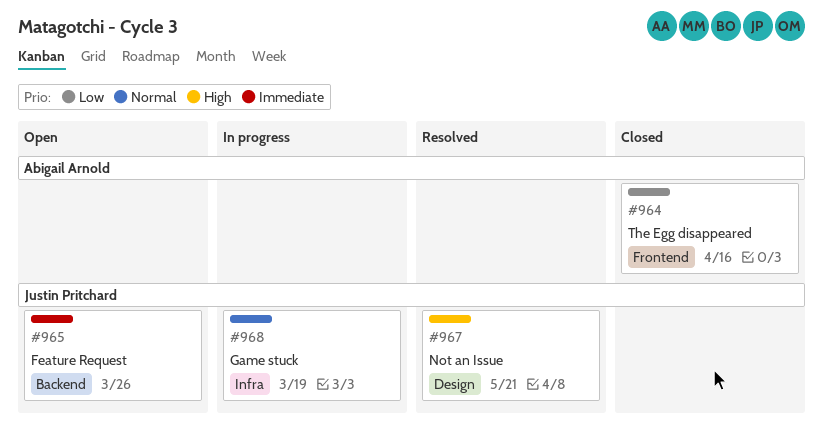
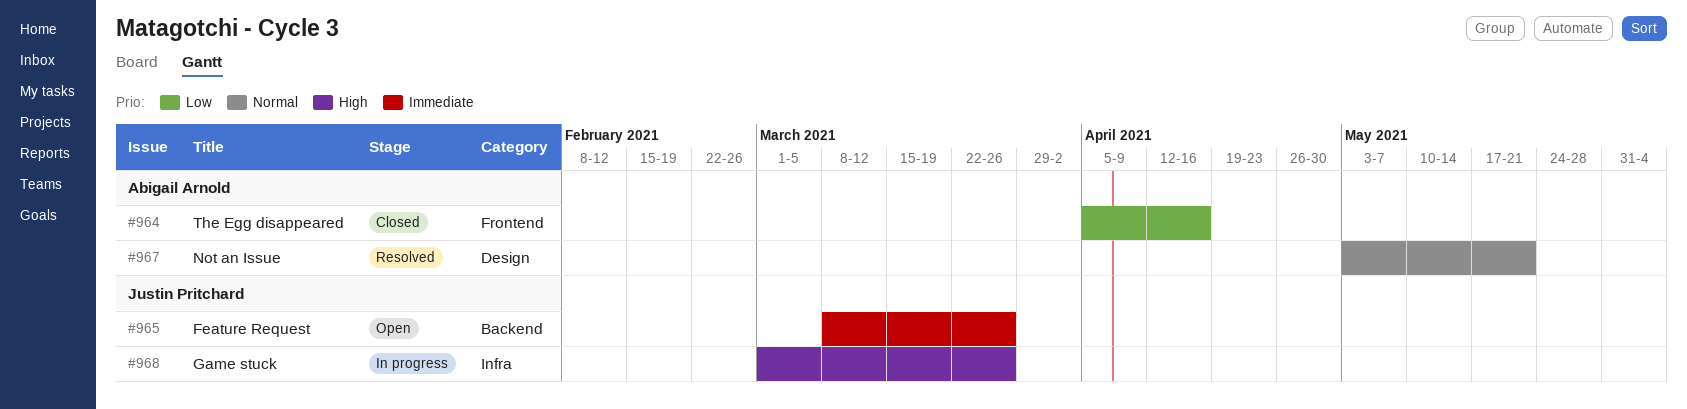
#967, owner: Justin Pritchard -> Abigail Arnold
#967, priority: High -> Normal
#968, priority: Normal -> High
#968, due: Mar 19 -> Mar 26

